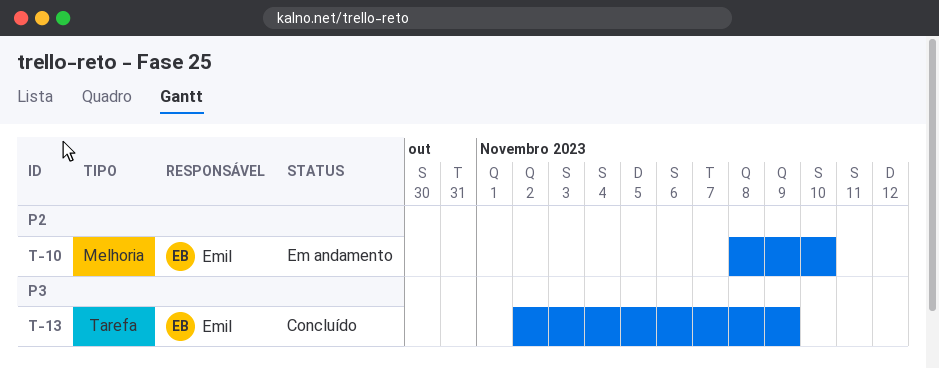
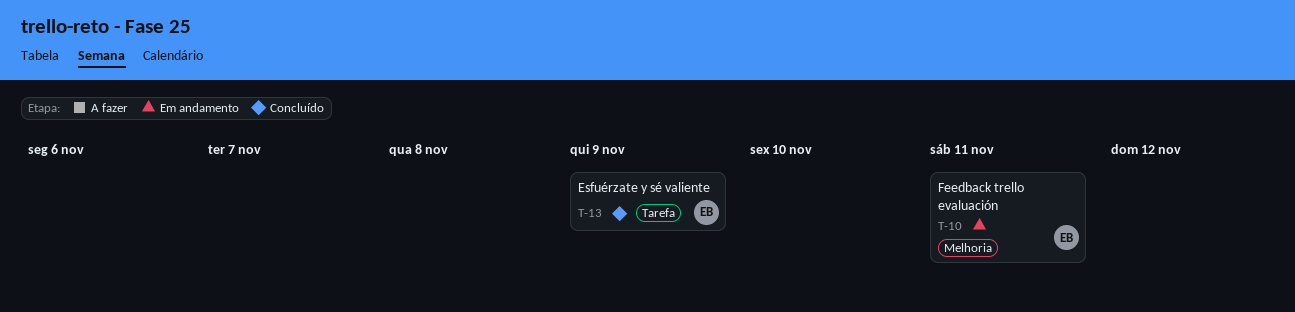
T-10, due: Nov 10 -> Nov 11

